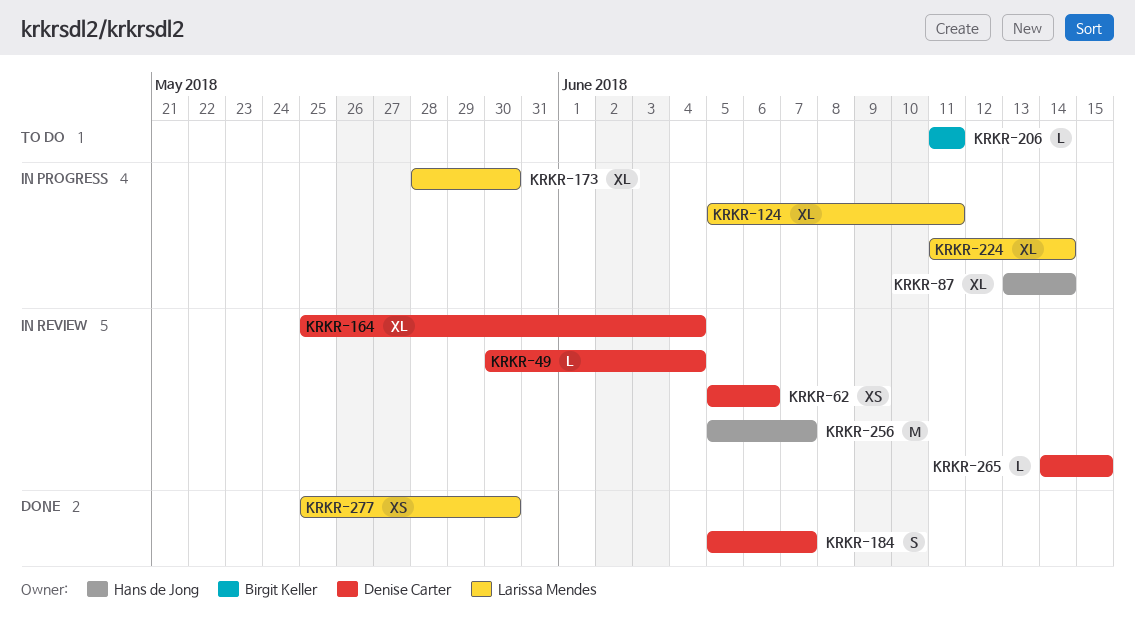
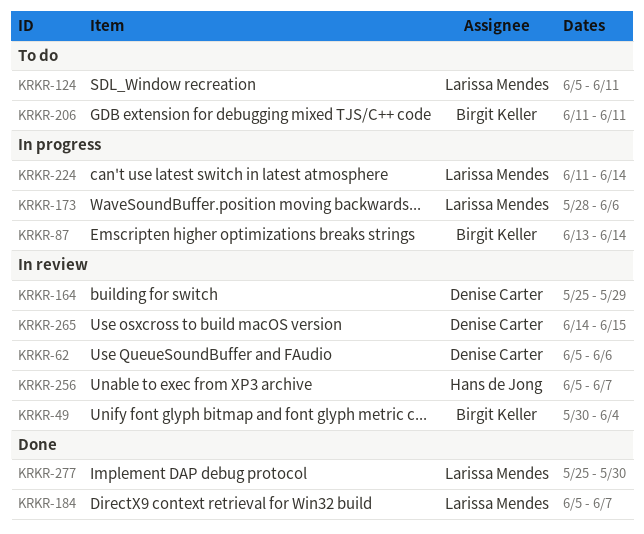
KRKR-49, owner: Denise Carter -> Birgit Keller
KRKR-87, owner: Hans de Jong -> Birgit Keller
KRKR-124, status: In progress -> To do
KRKR-164, due: Jun 4 -> May 29
KRKR-173, due: May 30 -> Jun 6
KRKR-184, owner: Denise Carter -> Larissa Mendes

